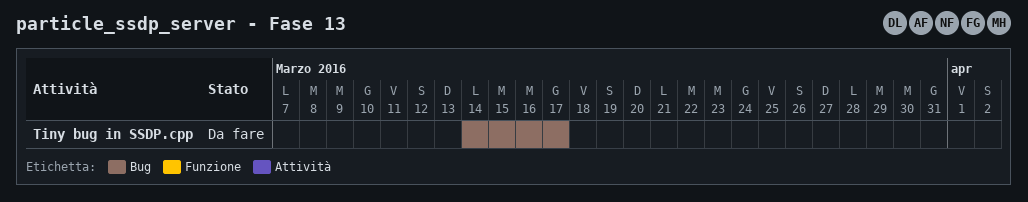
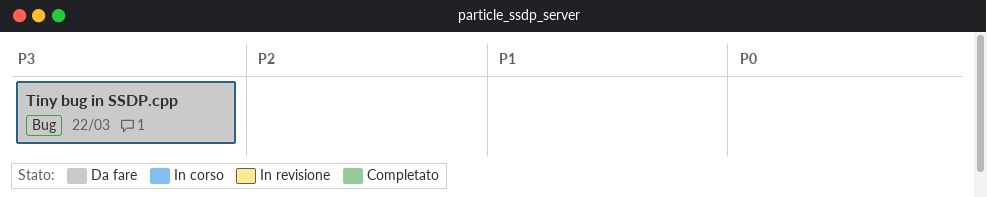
Tiny bug in SSDP.cpp, due: Mar 17 -> Mar 22

